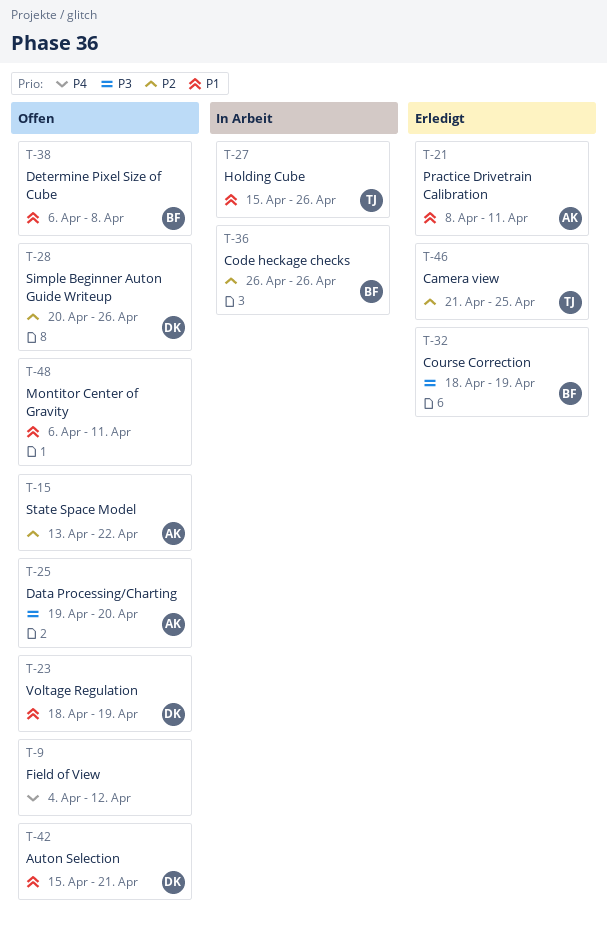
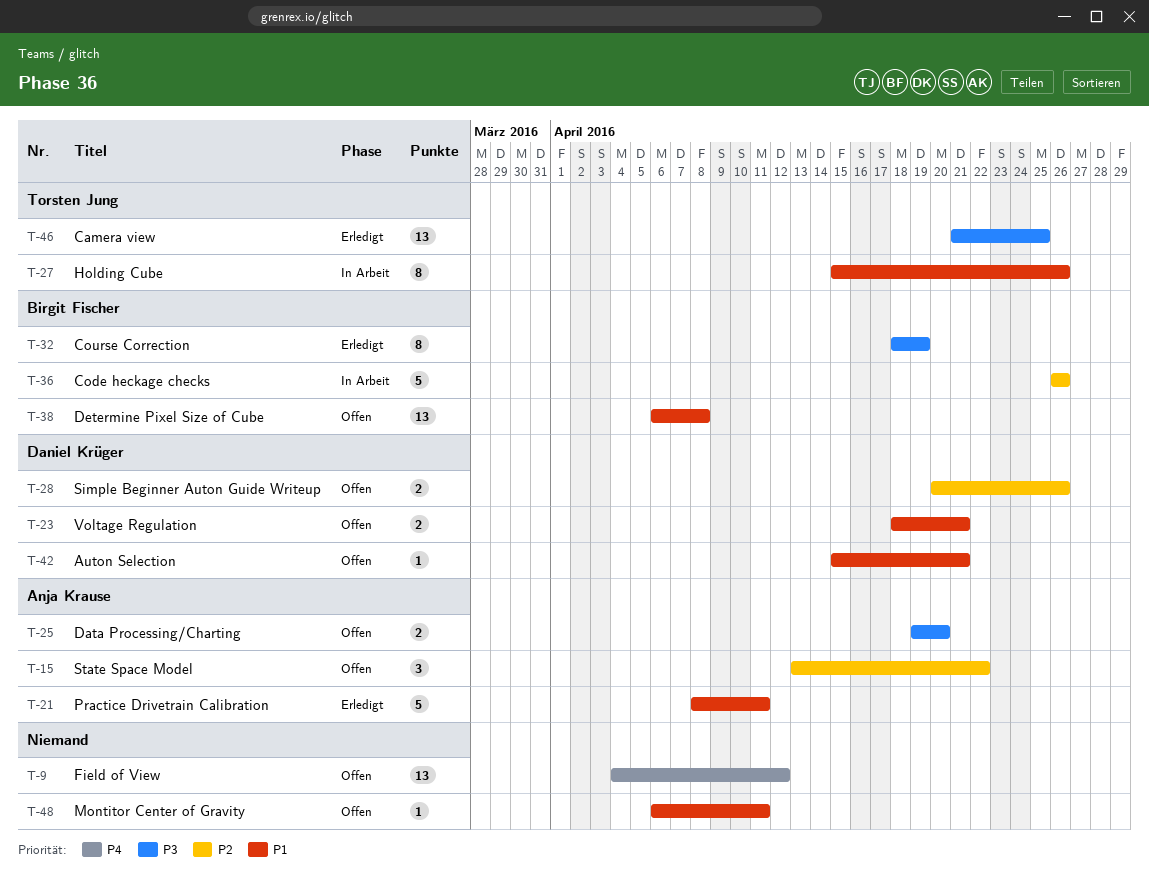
T-23, due: Apr 19 -> Apr 21
T-46, priority: P2 -> P3

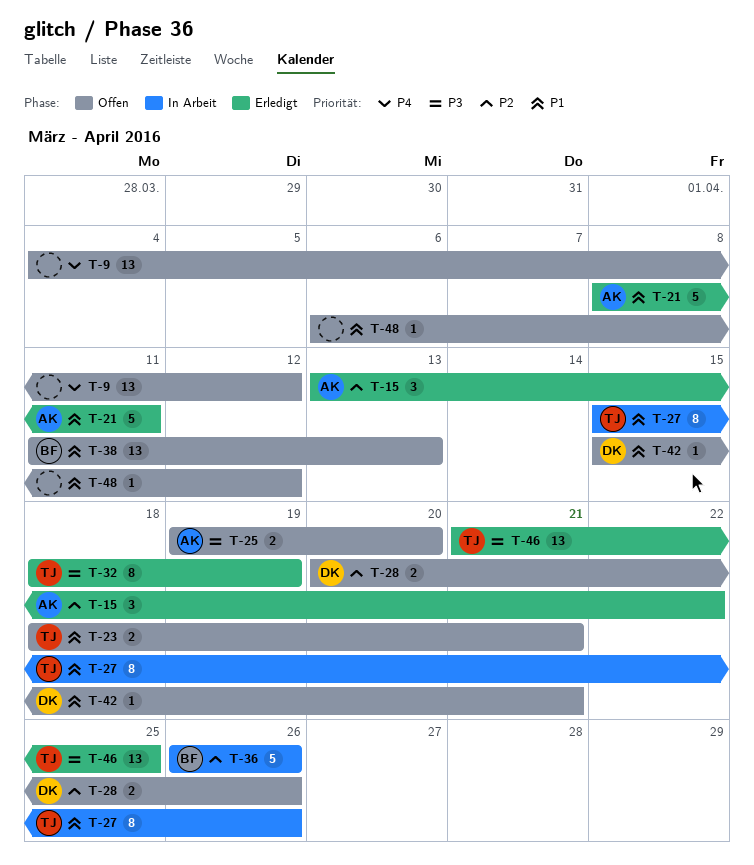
T-15, status: Offen -> Erledigt
T-23, owner: Daniel Krüger -> Torsten Jung
T-32, owner: Birgit Fischer -> Torsten Jung
T-38, start: Apr 6 -> Apr 11
T-38, due: Apr 8 -> Apr 13
T-48, due: Apr 11 -> Apr 12

